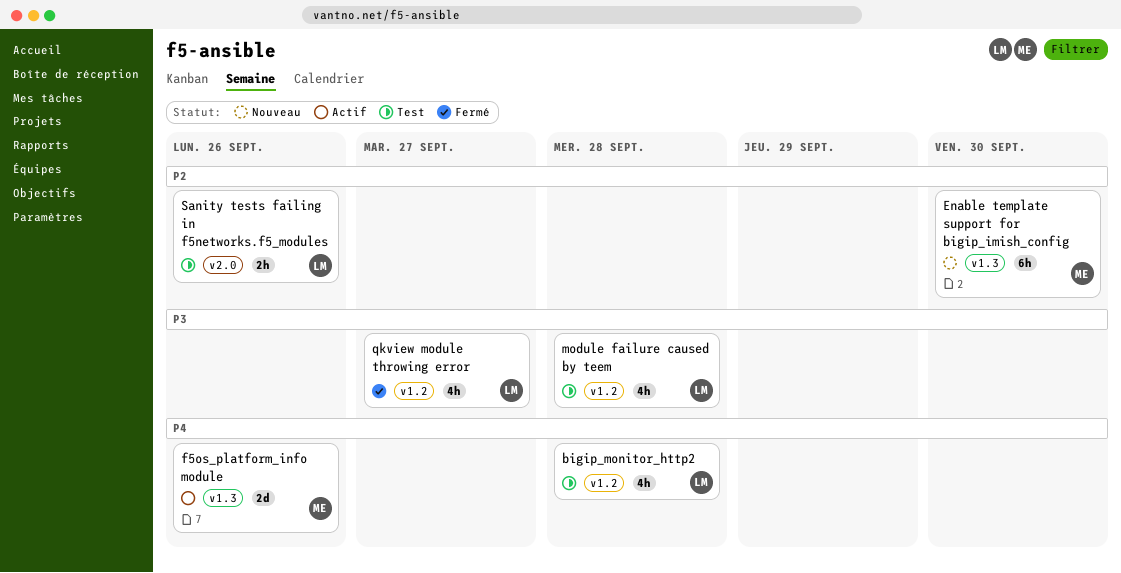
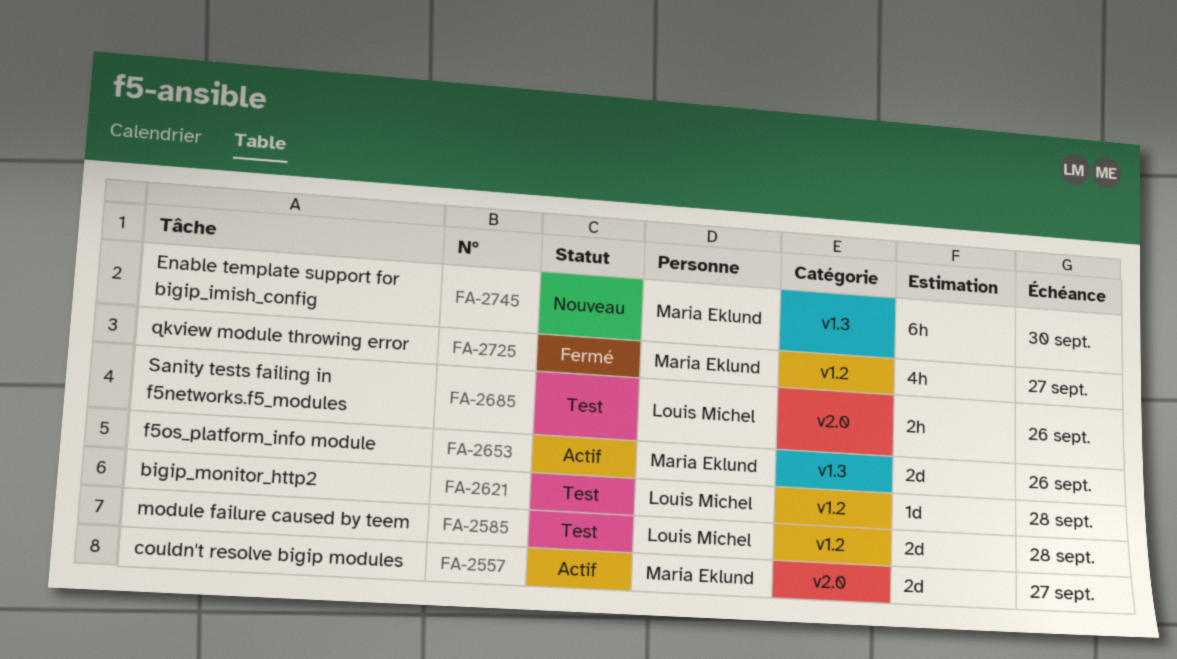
bigip_monitor_http2, estimate: 4h -> 1d
couldn't resolve bigip modules: none -> present
module failure caused by teem, estimate: 4h -> 2d
qkview module throwing error, owner: Louis Michel -> Maria Eklund

